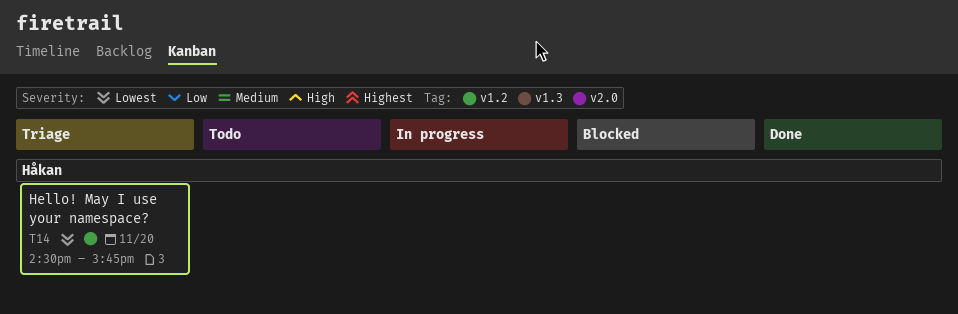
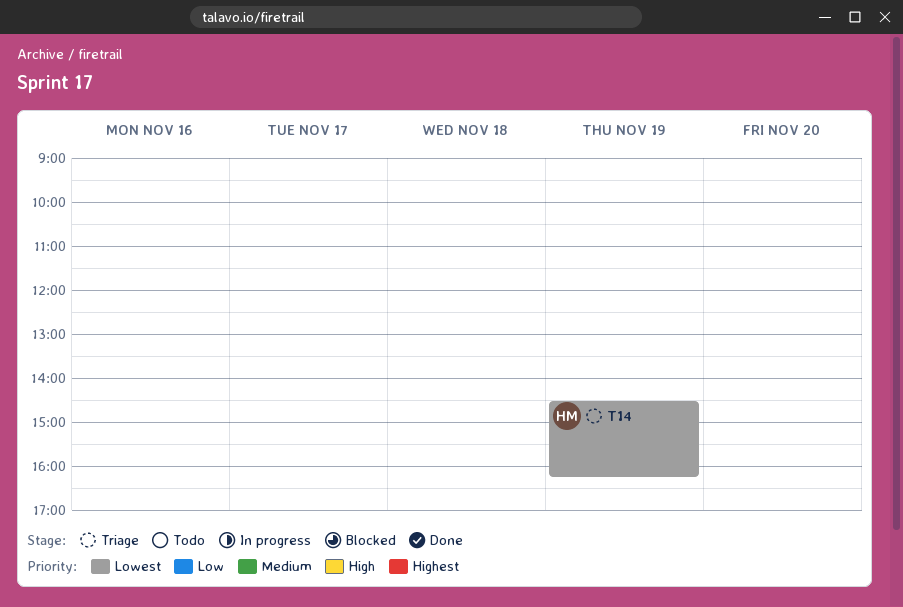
T14, day: Nov 20 -> Nov 19
T14, ends: 15:45 -> 16:15

